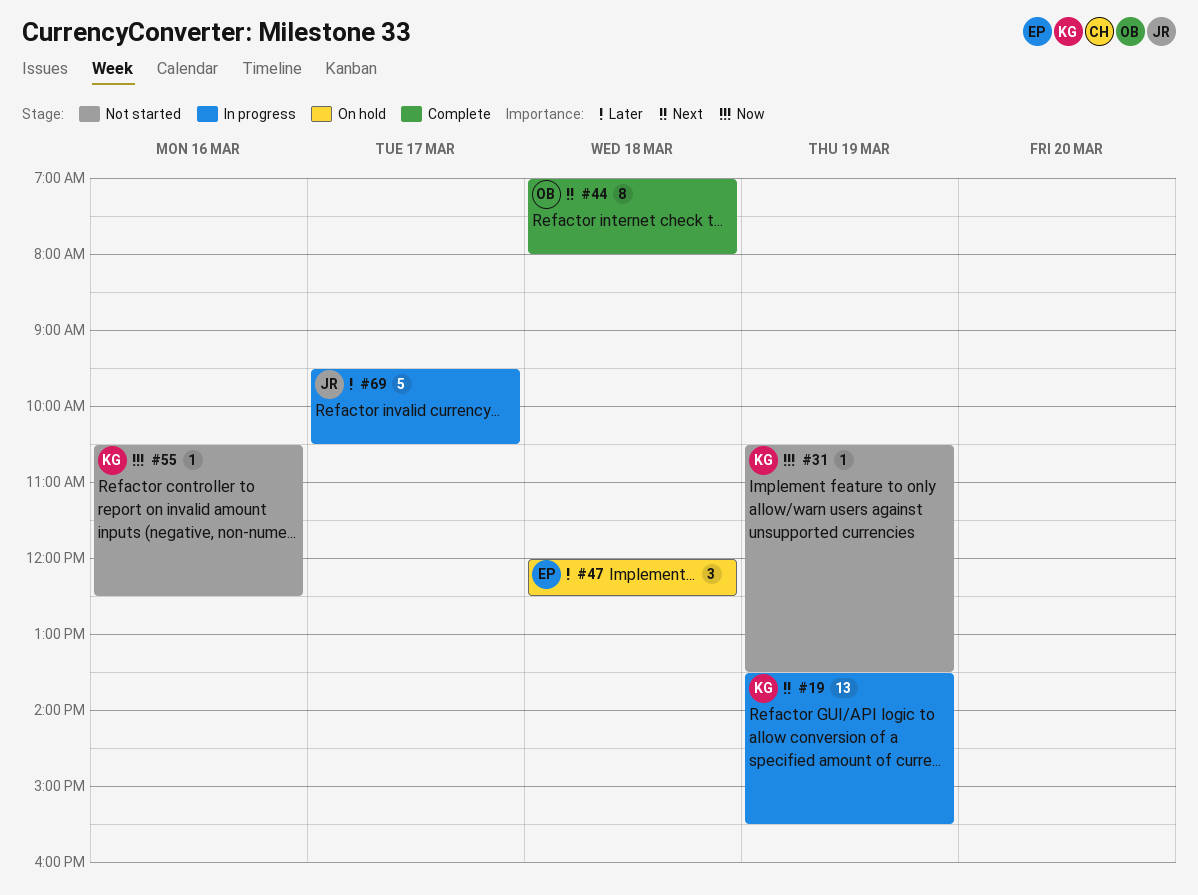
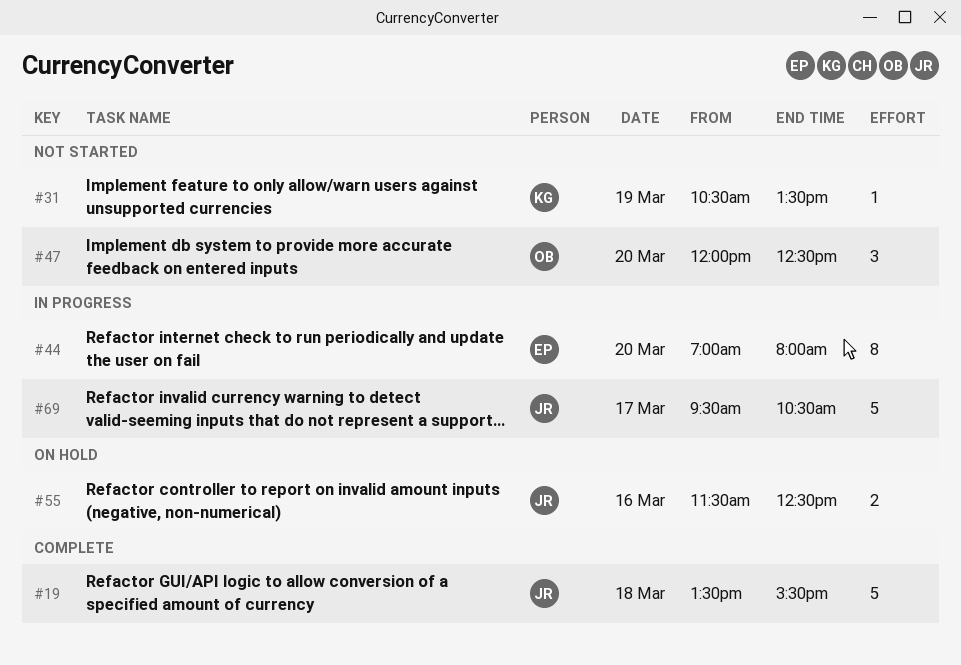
#19, status: In progress -> Complete
#19, owner: KG -> JR
#19, estimate: 13 -> 5
#19, day: Mar 19 -> Mar 18
#44, status: Complete -> In progress
#44, owner: OB -> EP
#44, day: Mar 18 -> Mar 20
#47, status: On hold -> Not started
#47, owner: EP -> OB
#47, day: Mar 18 -> Mar 20
#55, status: Not started -> On hold
#55, owner: KG -> JR
#55, estimate: 1 -> 2
#55, begins: 10:30 -> 11:30

